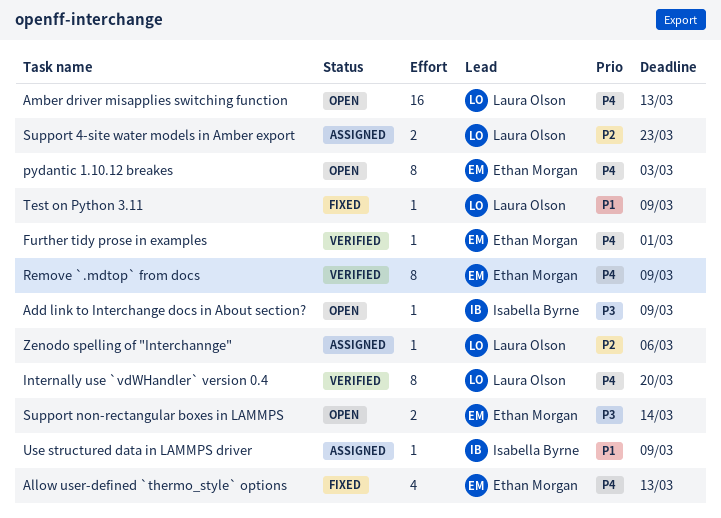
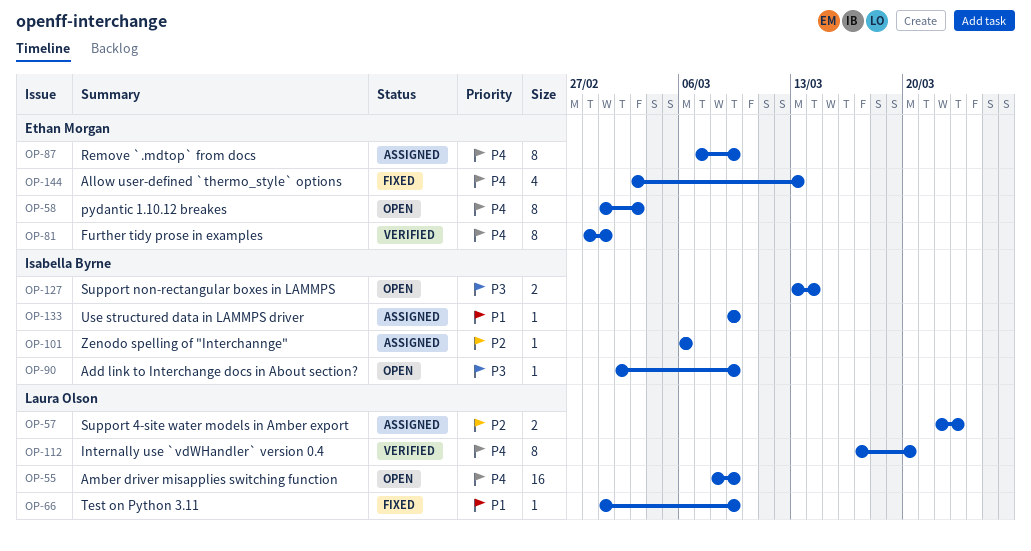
Amber driver misapplies switching function, due: Mar 13 -> Mar 9
Further tidy prose in examples, estimate: 1 -> 8
Remove `.mdtop` from docs, status: Verified -> Assigned
Support non-rectangular boxes in LAMMPS, owner: Ethan Morgan -> Isabella Byrne
Zenodo spelling of "Interchannge", owner: Laura Olson -> Isabella Byrne

